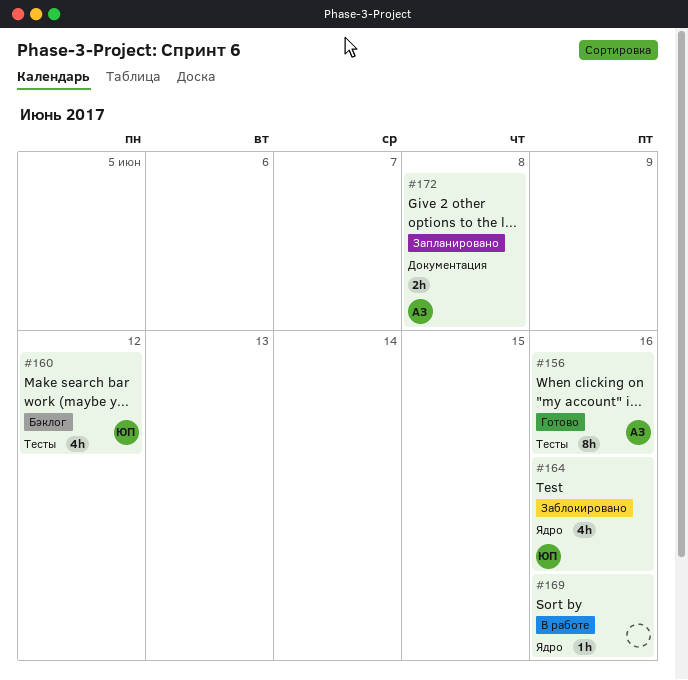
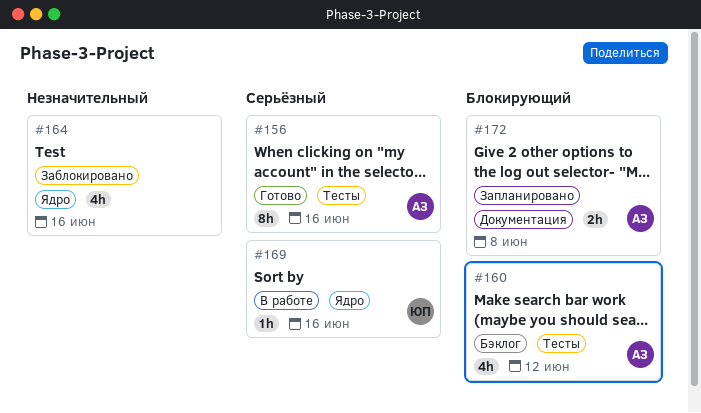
#160, owner: ЮП -> АЗ
#164, owner: ЮП -> none
#169, owner: none -> ЮП

